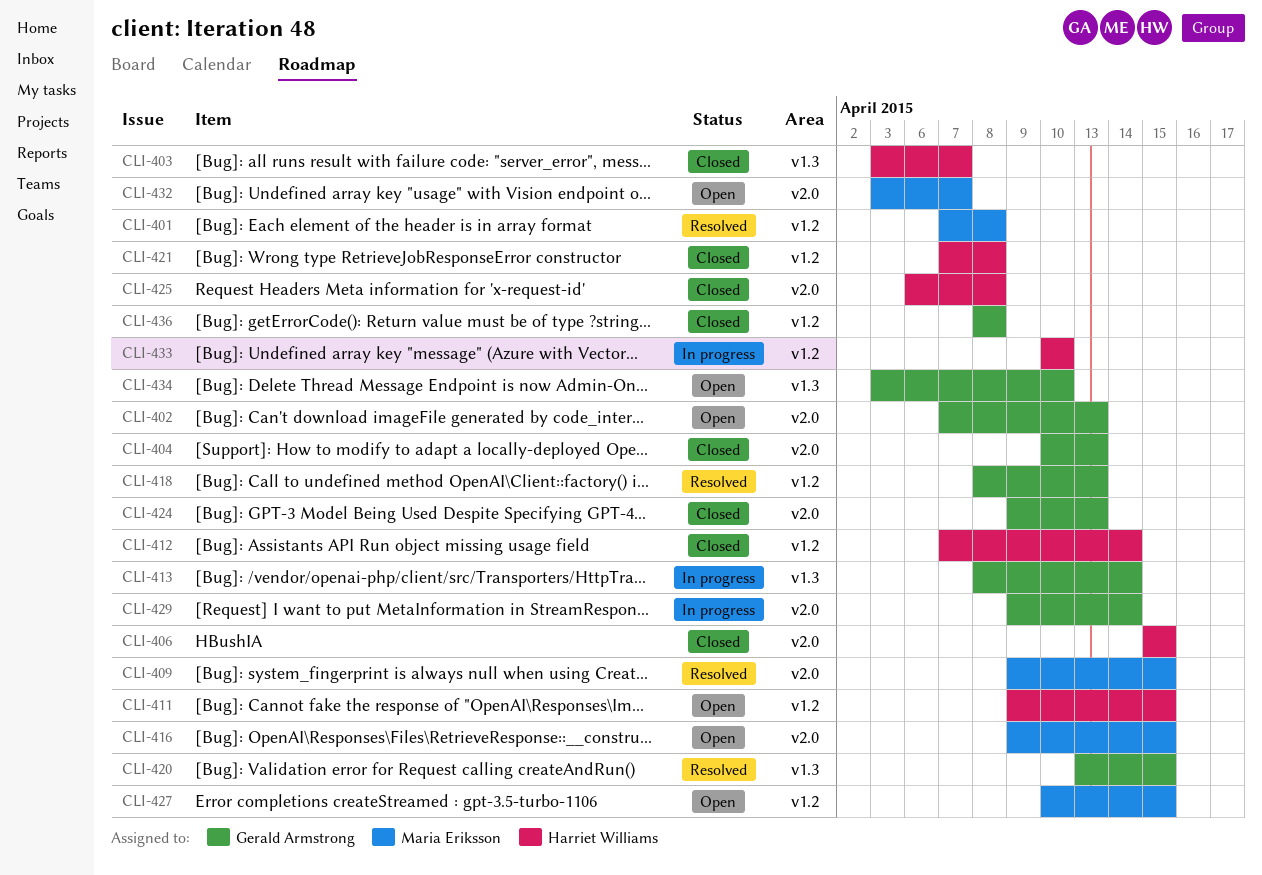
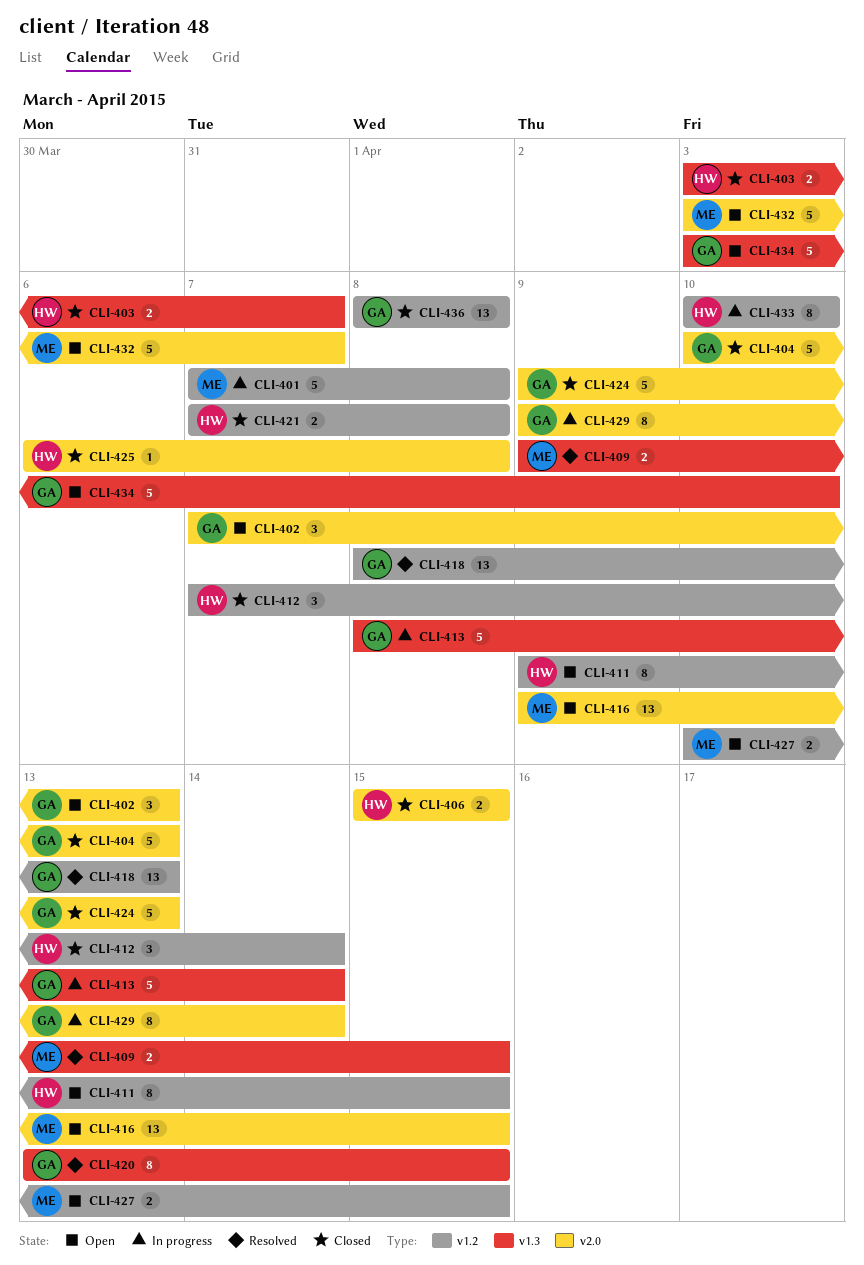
CLI-401, status: Resolved -> In progress
CLI-409, label: v2.0 -> v1.3

